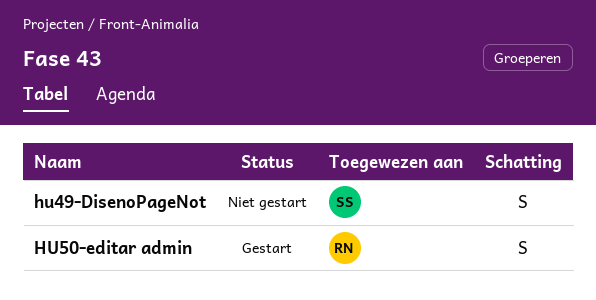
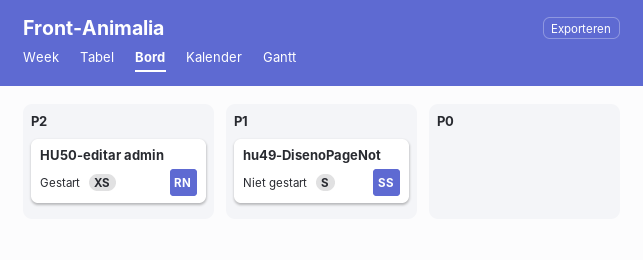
HU50-editar admin, estimate: S -> XS

